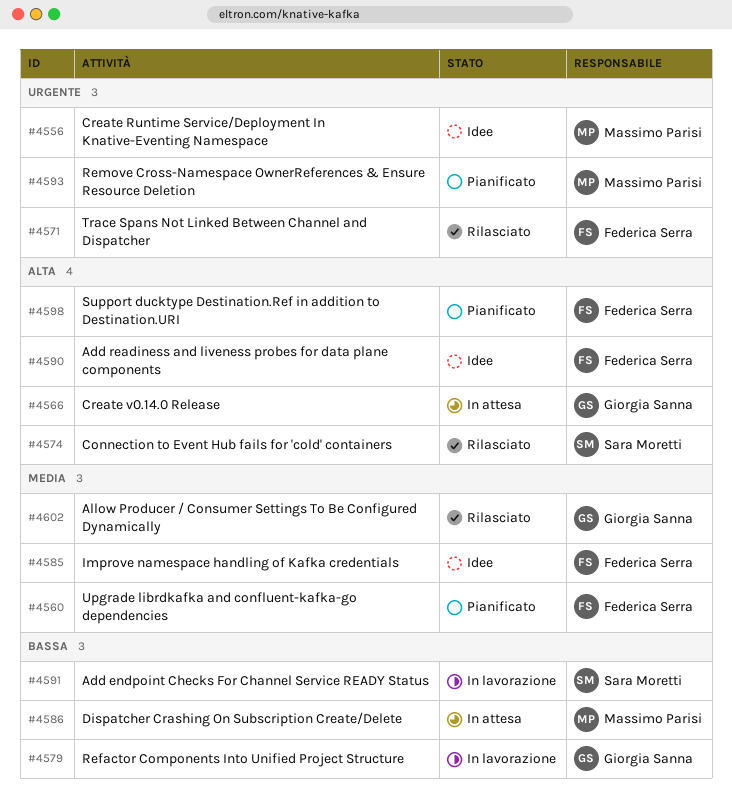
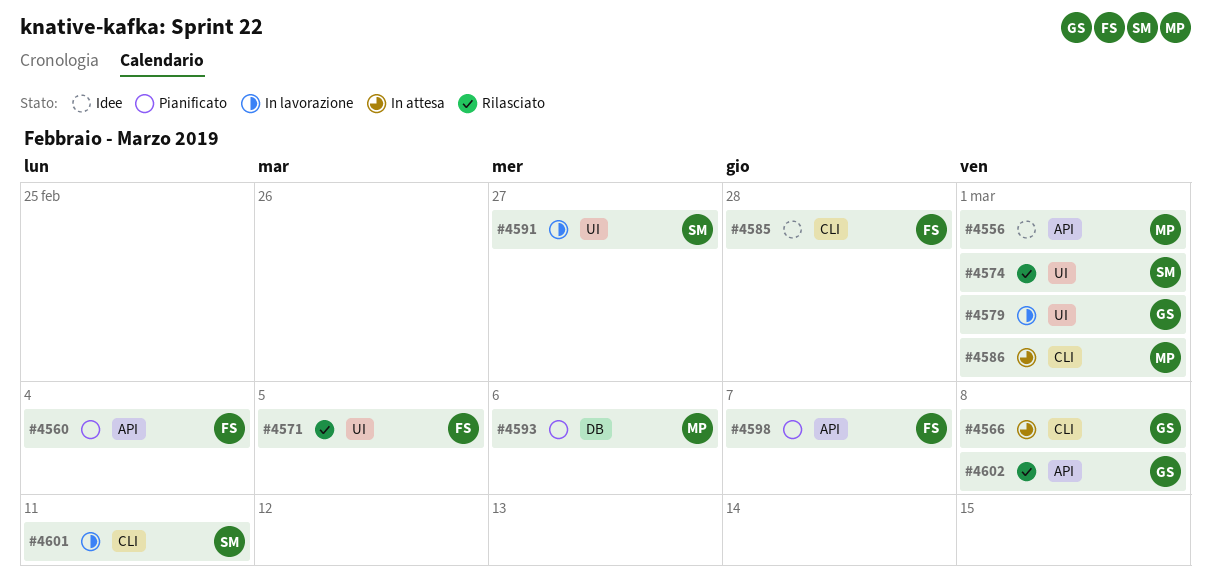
#4590: present -> none
#4601: none -> present

